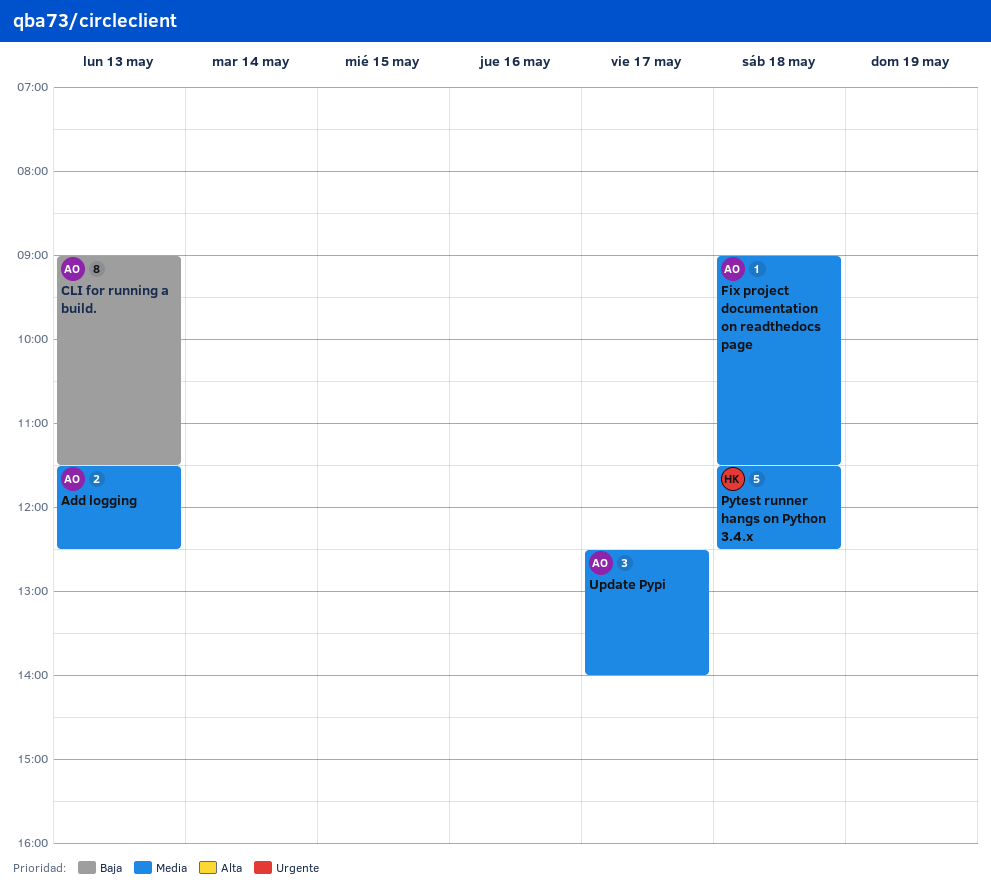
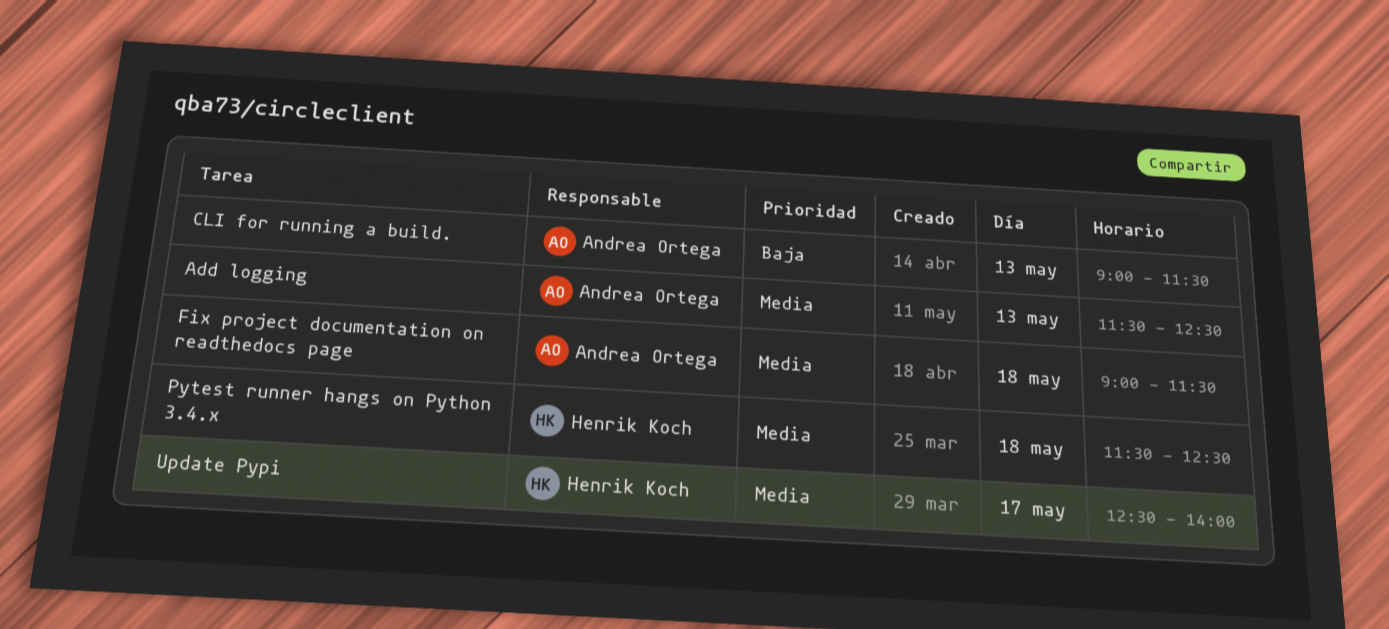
Update Pypi, owner: Andrea Ortega -> Henrik Koch

